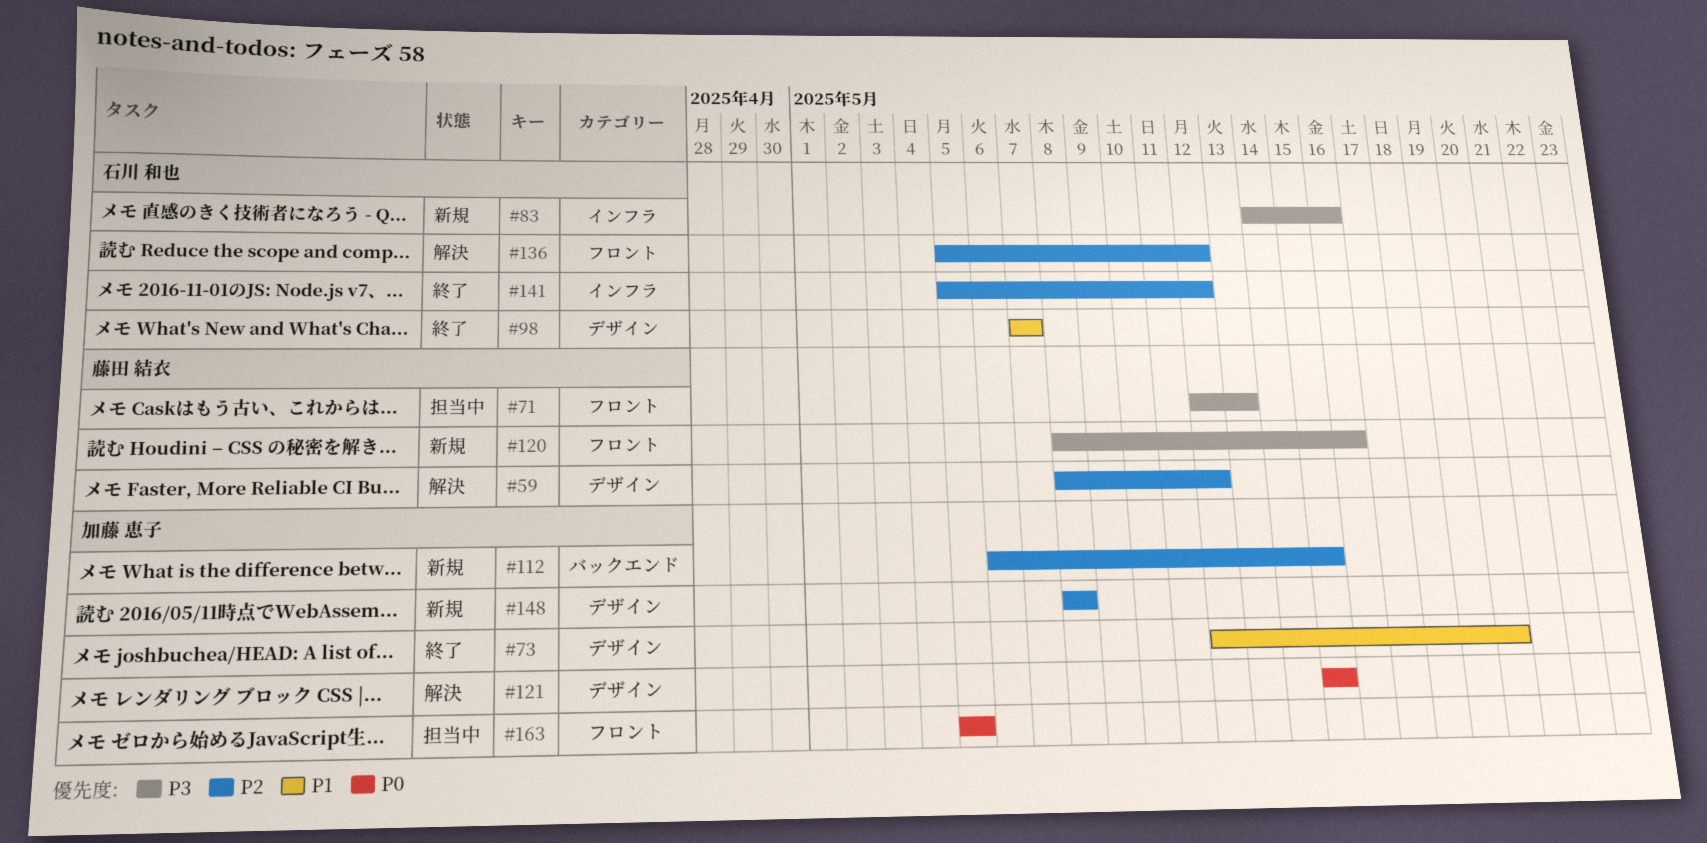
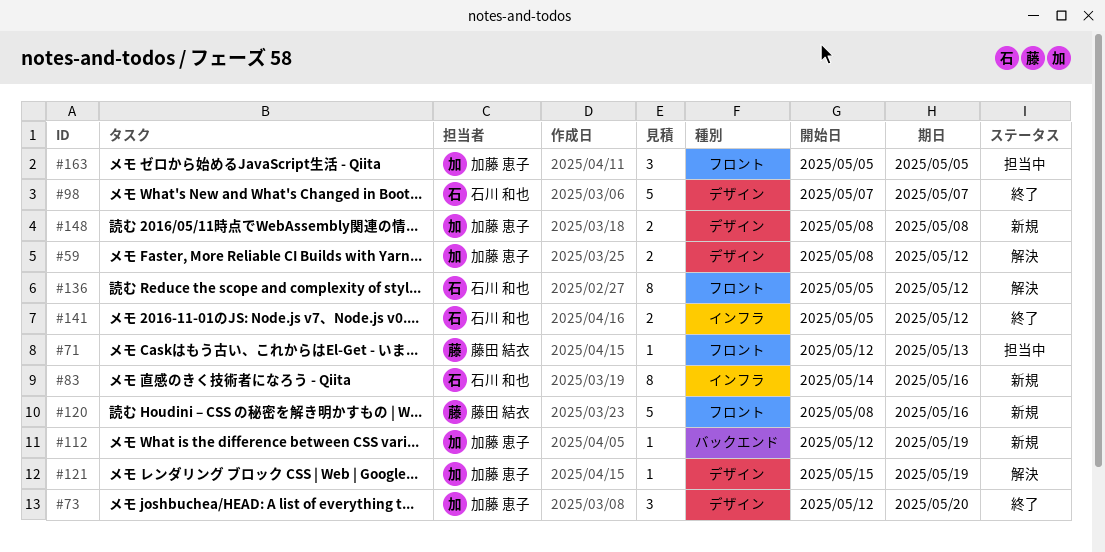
#59, owner: 藤田 結衣 -> 加藤 恵子
#112, start: May 6 -> May 12
#112, due: May 15 -> May 19
#121, due: May 15 -> May 19

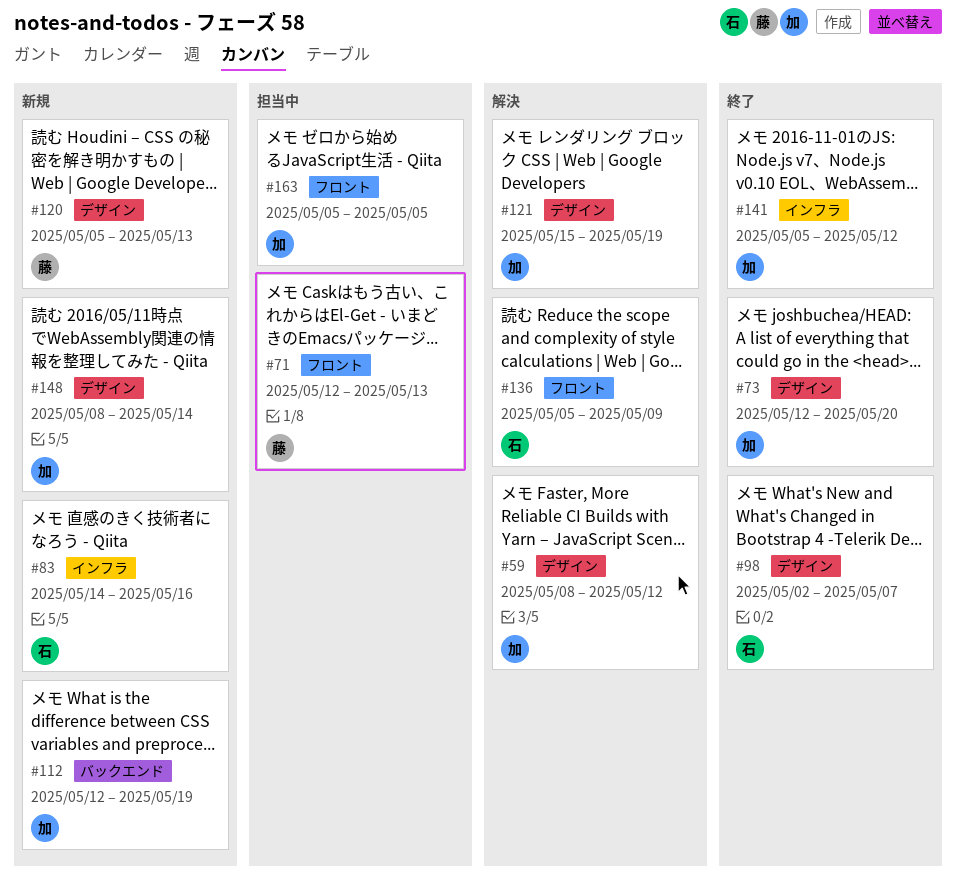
#98, start: May 7 -> May 2
#120, label: フロント -> デザイン
#120, start: May 8 -> May 5
#120, due: May 16 -> May 13
#136, due: May 12 -> May 9
#141, owner: 石川 和也 -> 加藤 恵子
#148, due: May 8 -> May 14

